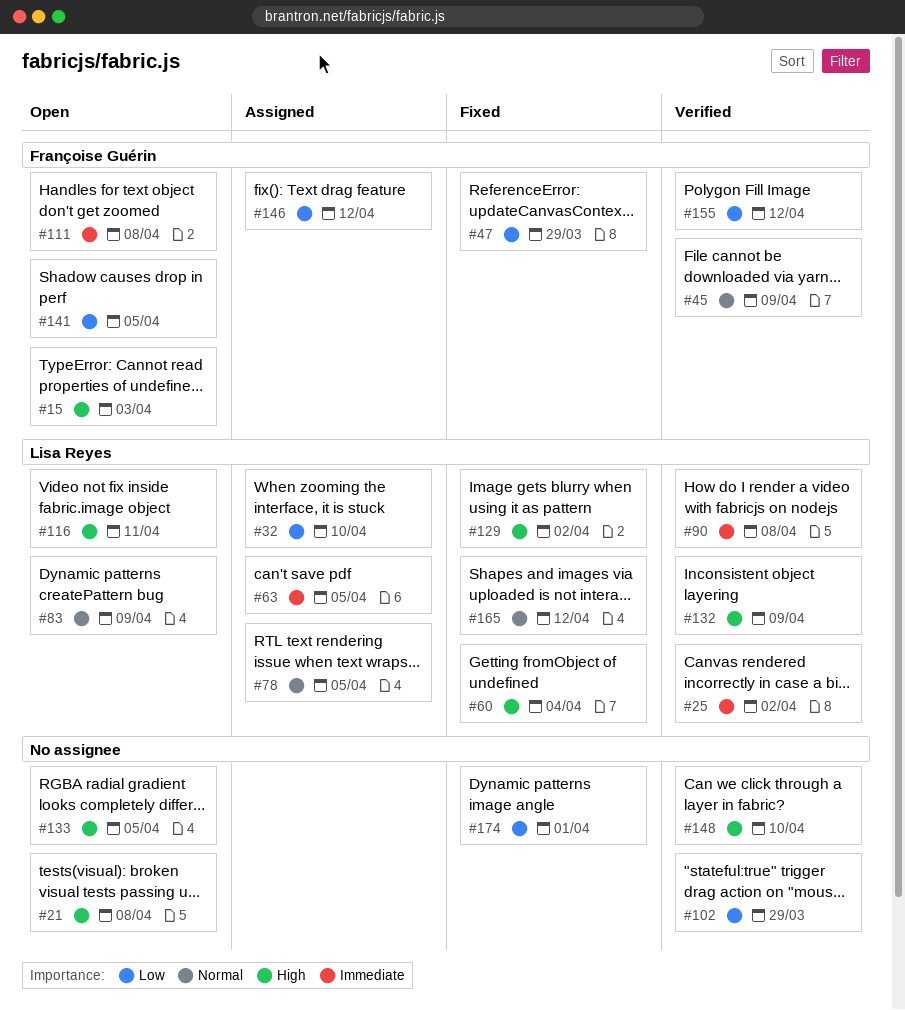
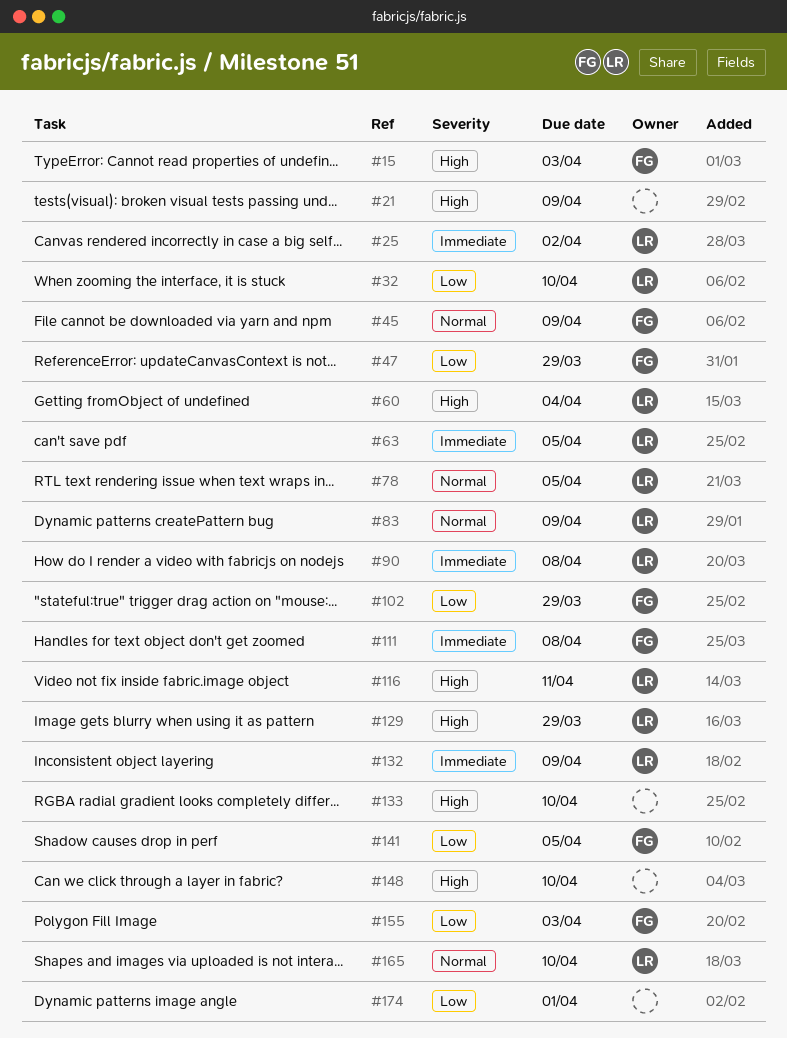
#21, due: Apr 8 -> Apr 9
#102, owner: none -> Françoise Guérin
#129, due: Apr 2 -> Mar 29
#132, priority: High -> Immediate
#133, due: Apr 5 -> Apr 10
#146: present -> none
#155, due: Apr 12 -> Apr 3
#165, due: Apr 12 -> Apr 10

